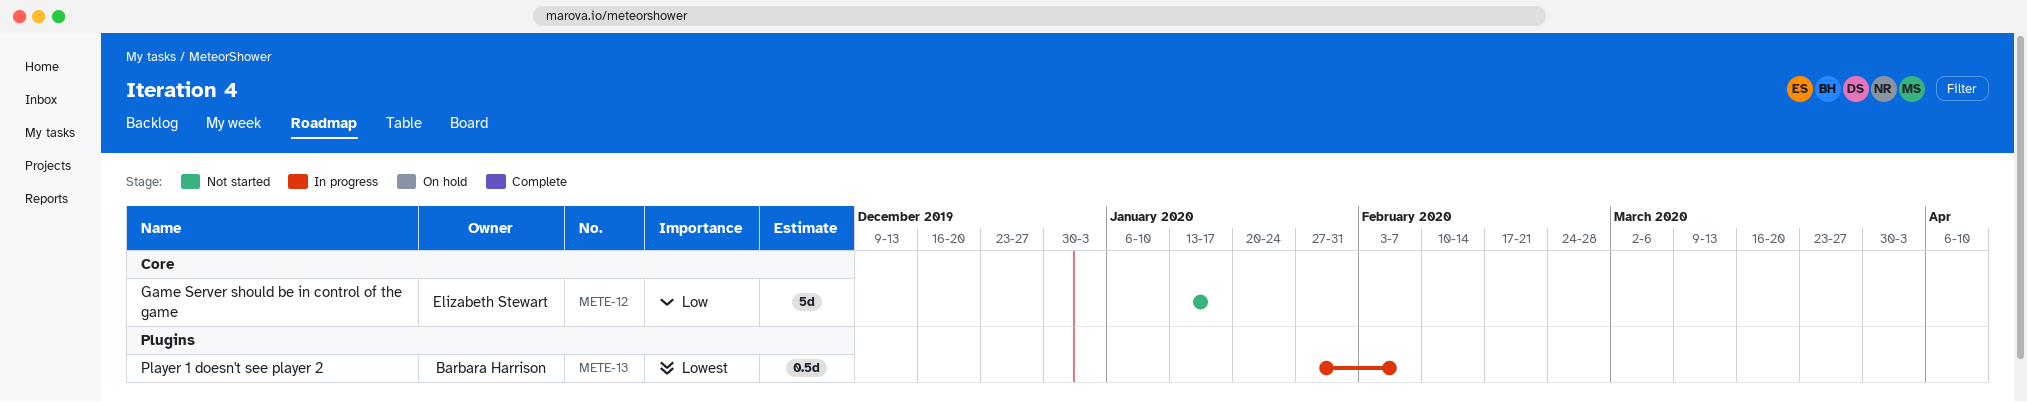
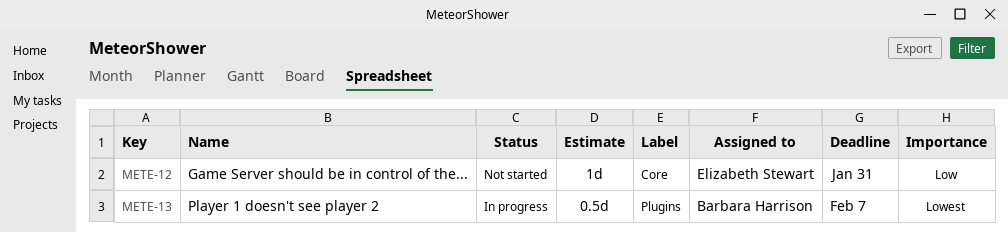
METE-12, estimate: 5d -> 1d
METE-12, due: Jan 17 -> Jan 31

